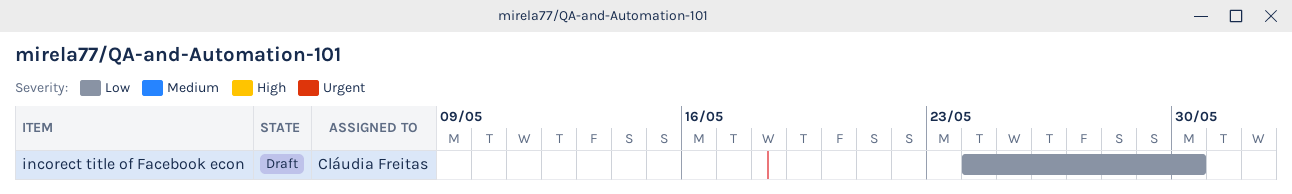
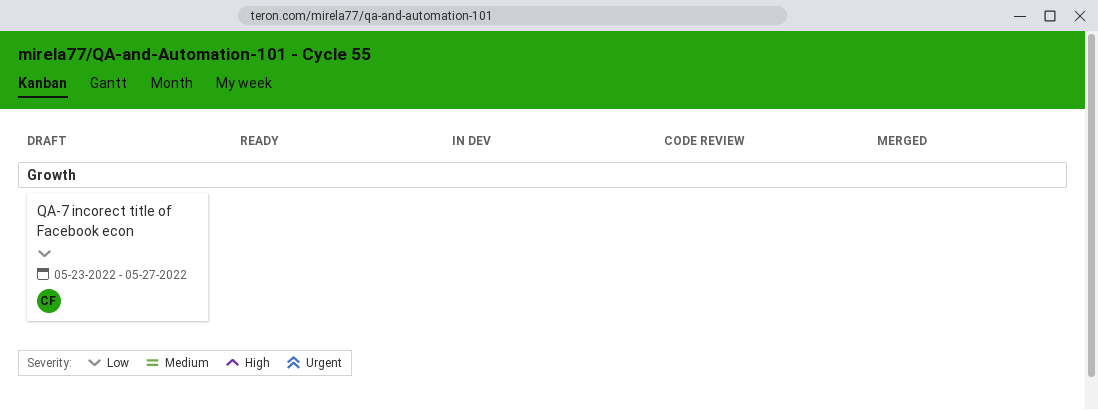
incorect title of Facebook econ, start: May 24 -> May 23
incorect title of Facebook econ, due: May 30 -> May 27

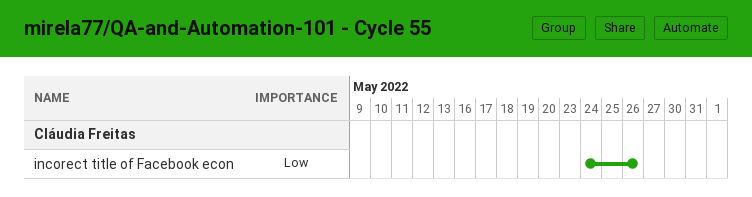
incorect title of Facebook econ, start: May 23 -> May 24
incorect title of Facebook econ, due: May 27 -> May 26

